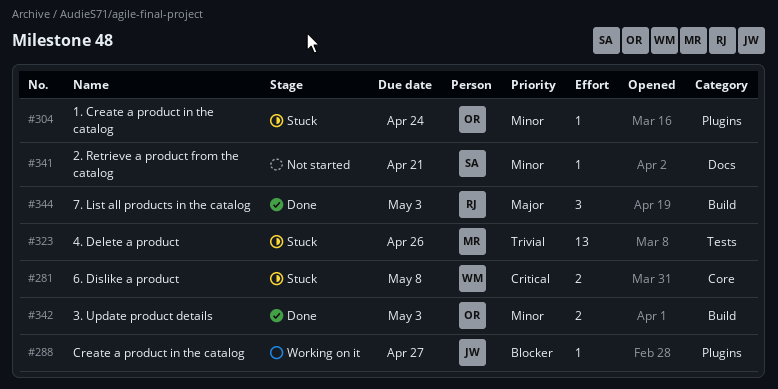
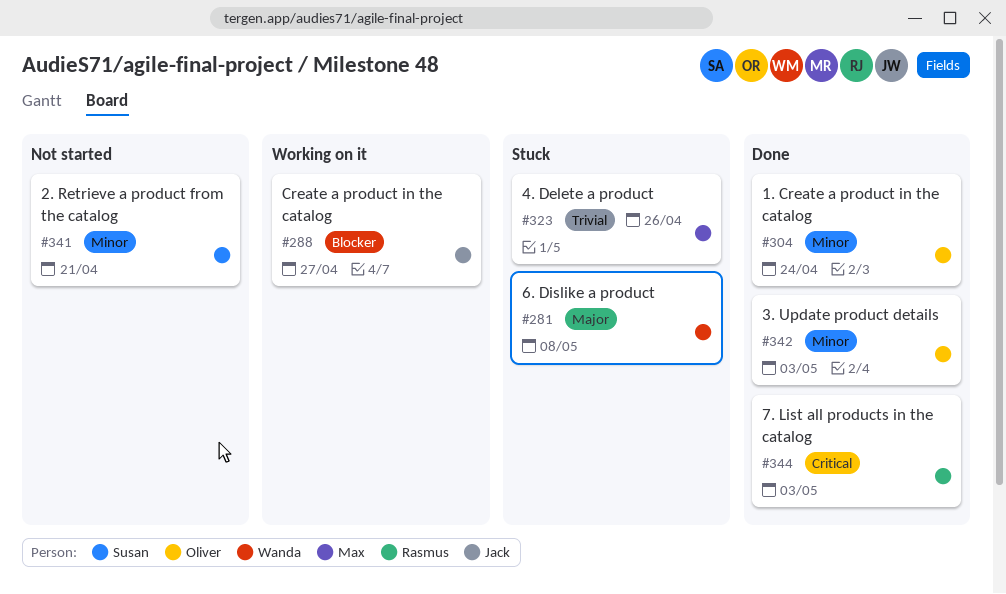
#281, priority: Critical -> Major
#304, status: Stuck -> Done
#344, priority: Major -> Critical

